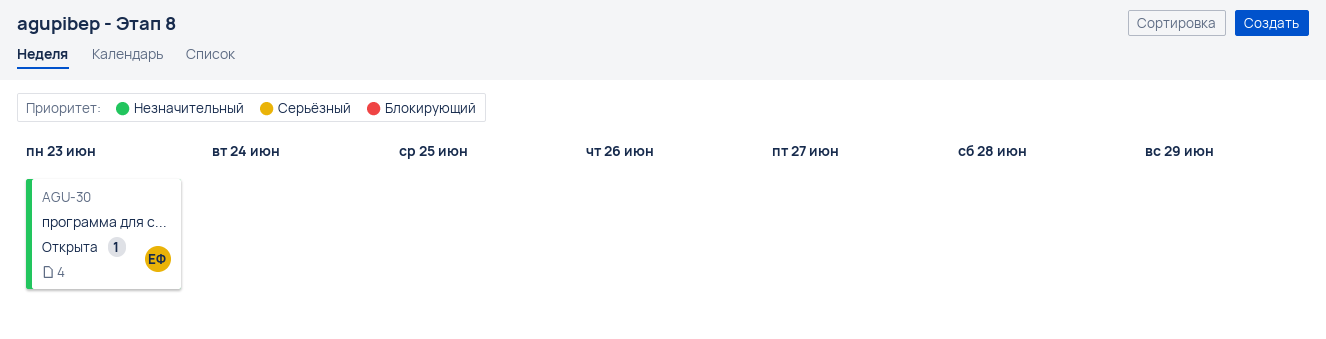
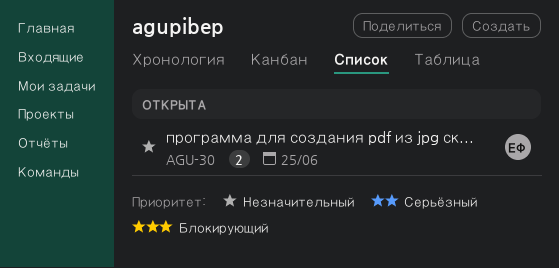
AGU-30, estimate: 1 -> 2
AGU-30, due: Jun 23 -> Jun 25

